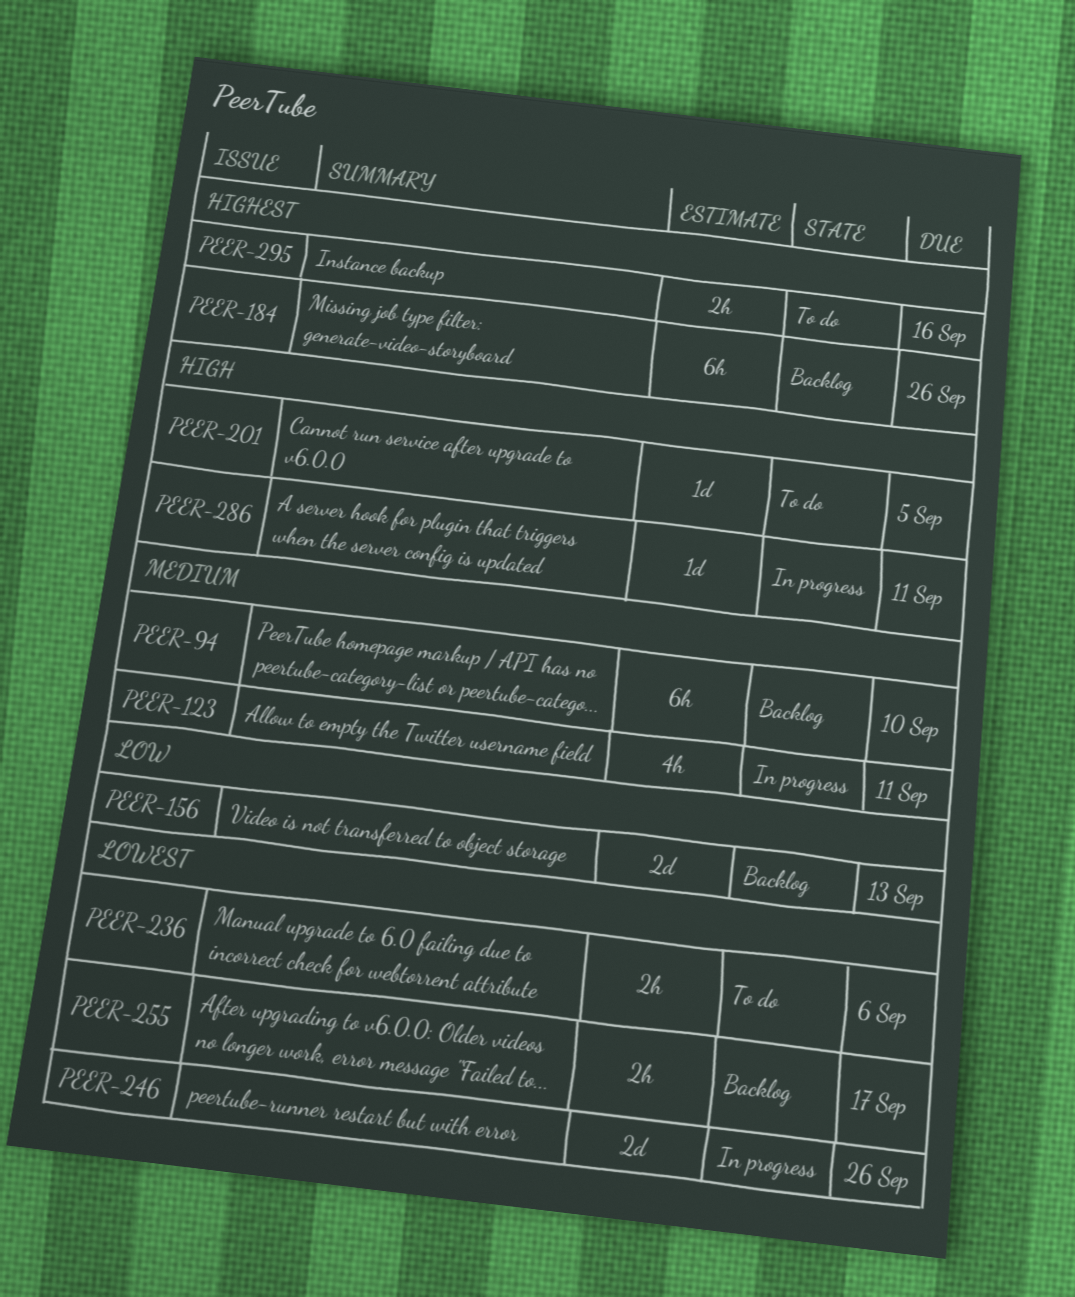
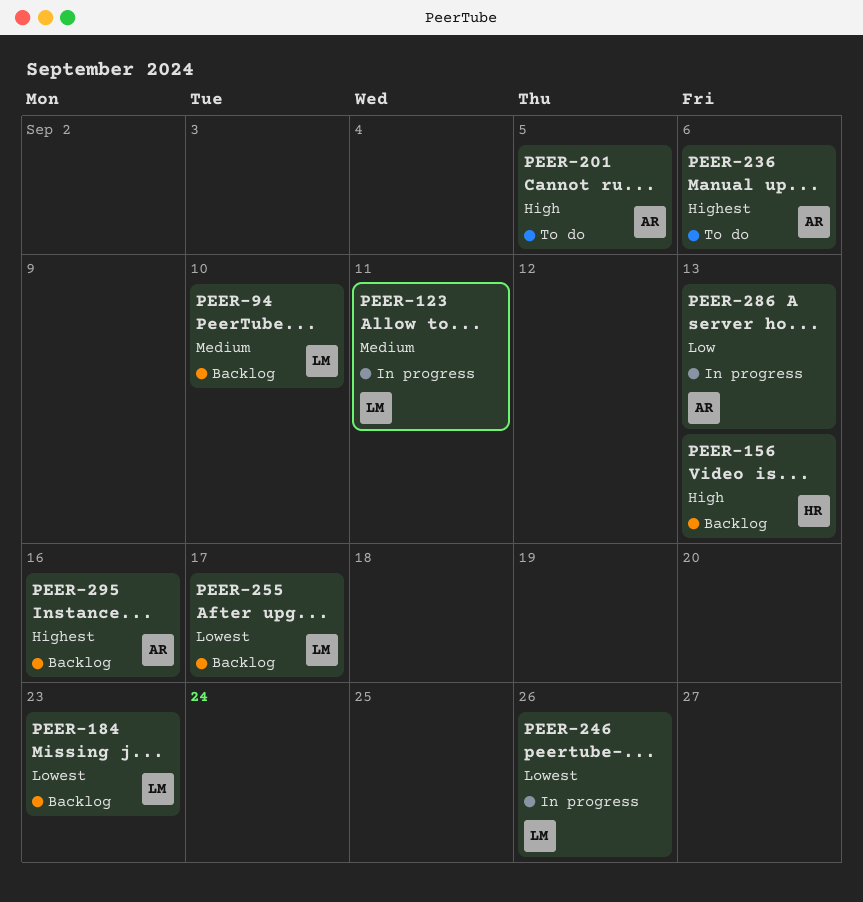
PEER-156, priority: Low -> High
PEER-184, priority: Highest -> Lowest
PEER-184, due: Sep 26 -> Sep 23
PEER-236, priority: Lowest -> Highest
PEER-286, priority: High -> Low
PEER-286, due: Sep 11 -> Sep 13
PEER-295, status: To do -> Backlog

